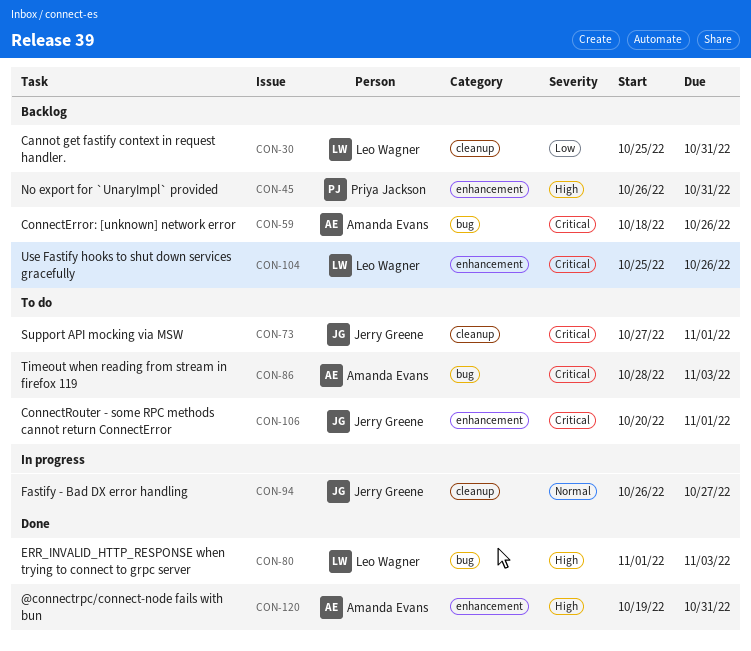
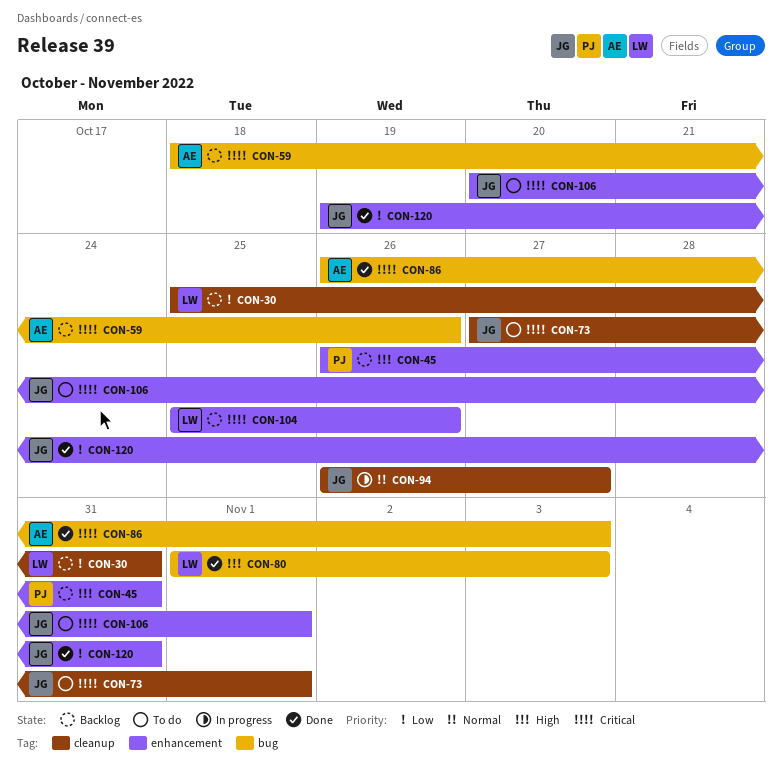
CON-86, status: To do -> Done
CON-86, start: Oct 28 -> Oct 26
CON-120, owner: Amanda Evans -> Jerry Greene
CON-120, priority: High -> Low

